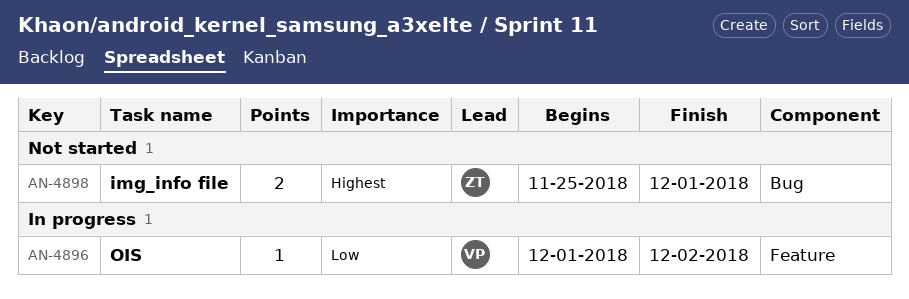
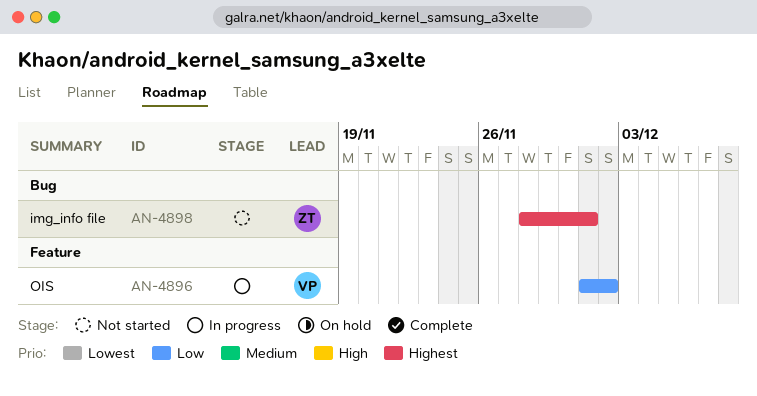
AN-4898, start: Nov 25 -> Nov 28

